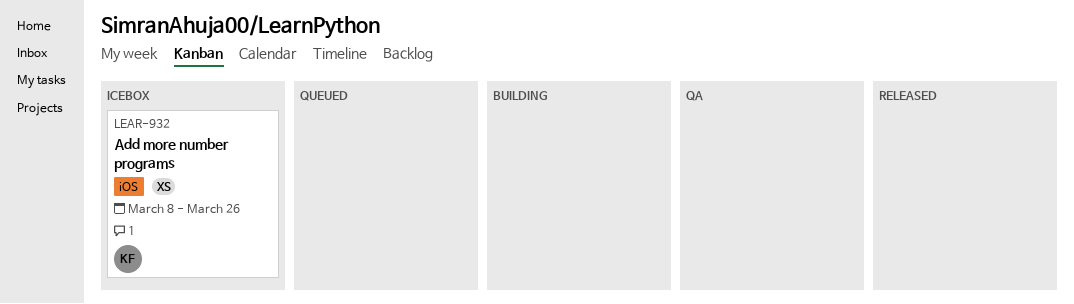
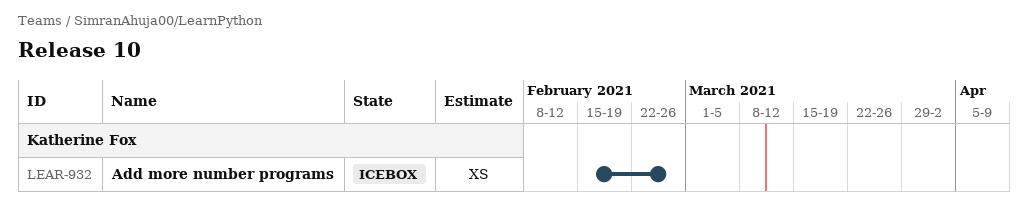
LEAR-932, start: Mar 8 -> Feb 15
LEAR-932, due: Mar 26 -> Feb 26

